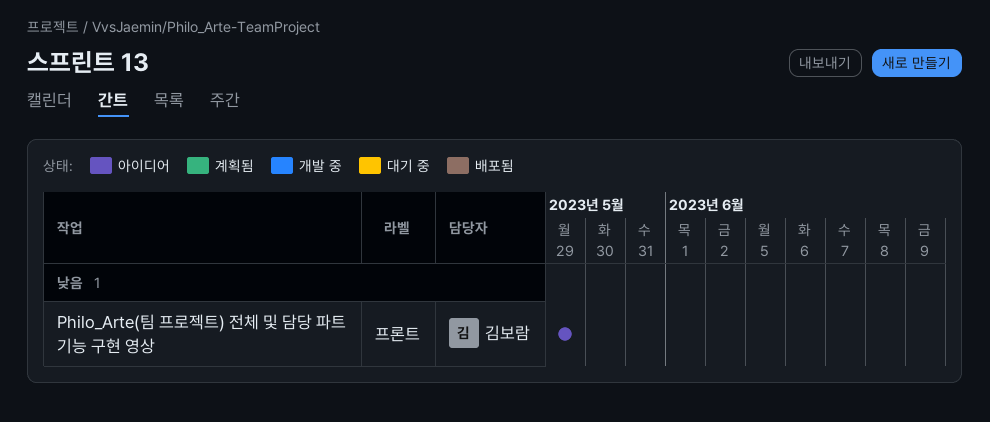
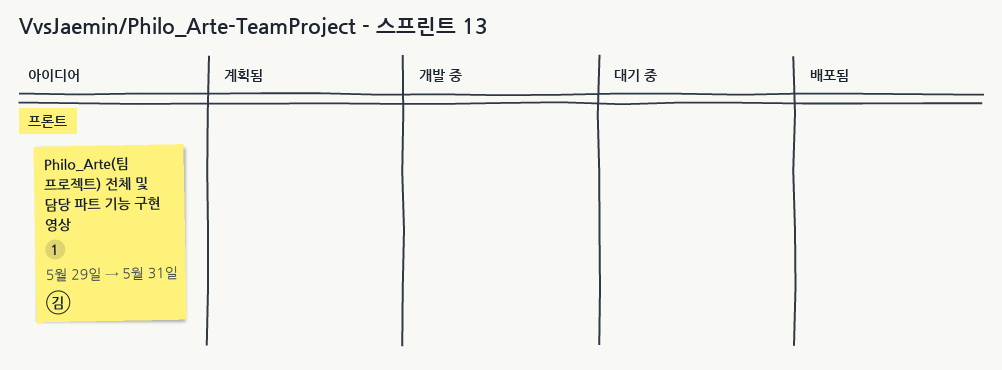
Philo_Arte(팀 프로젝트) 전체 및 담당 파트 기능 구현 영상, due: May 29 -> May 31

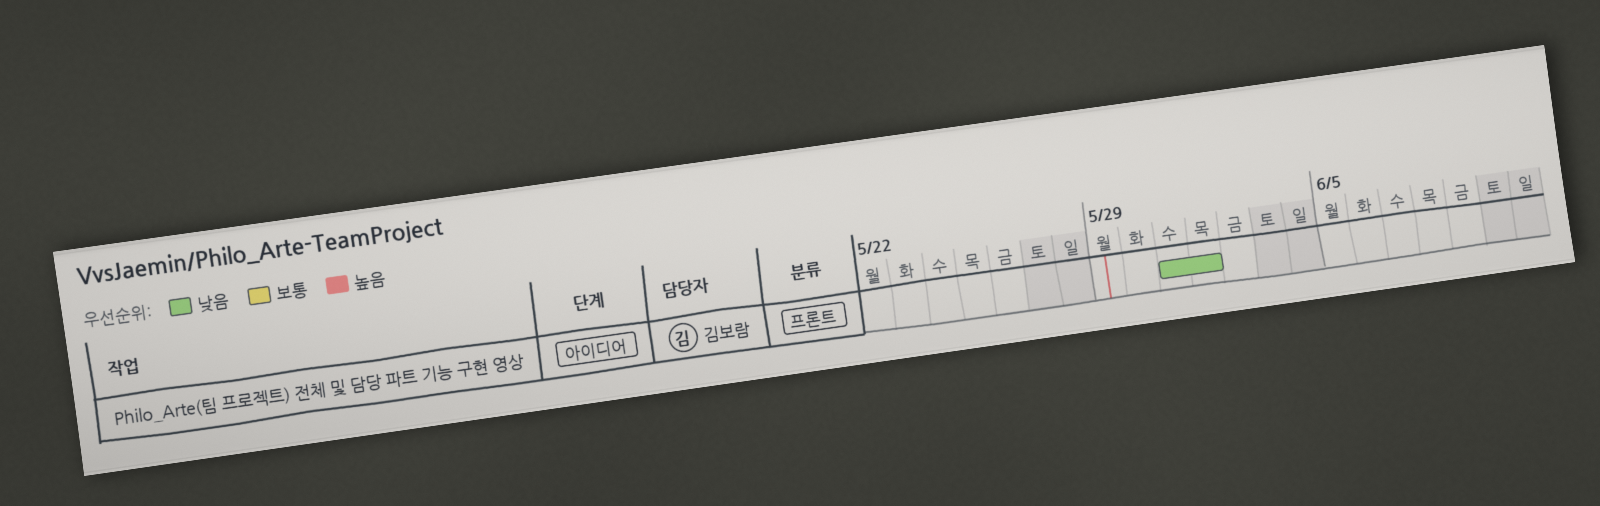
Philo_Arte(팀 프로젝트) 전체 및 담당 파트 기능 구현 영상, start: May 29 -> May 31
Philo_Arte(팀 프로젝트) 전체 및 담당 파트 기능 구현 영상, due: May 31 -> Jun 1

